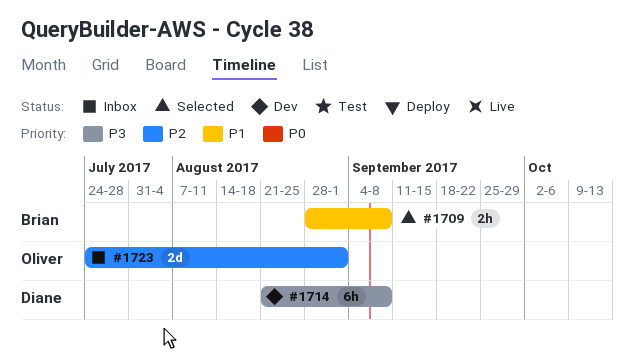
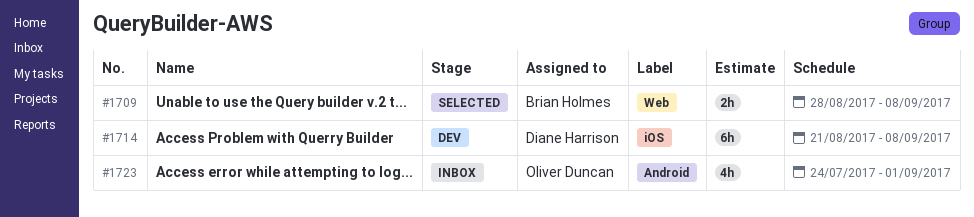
#1723, estimate: 2d -> 4h

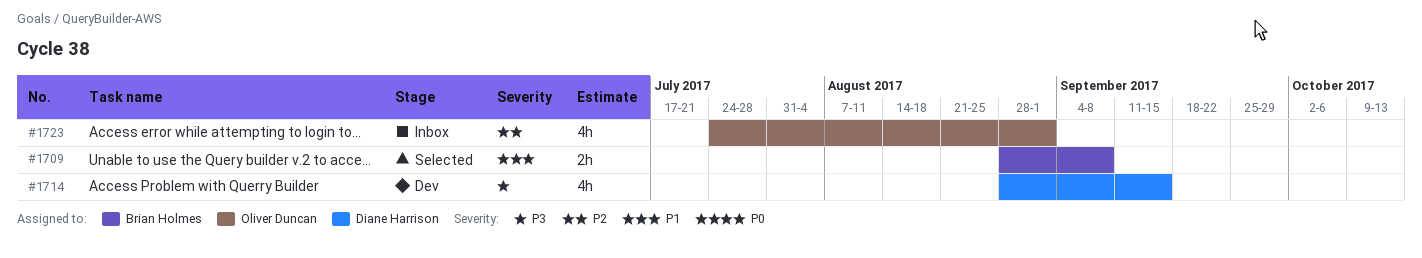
#1714, estimate: 6h -> 4h
#1714, start: Aug 21 -> Aug 28
#1714, due: Sep 8 -> Sep 15

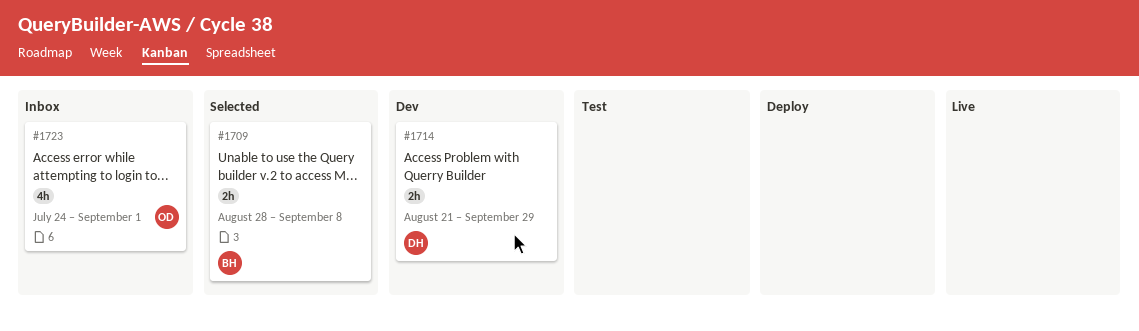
#1714, estimate: 4h -> 2h
#1714, start: Aug 28 -> Aug 21
#1714, due: Sep 15 -> Sep 29

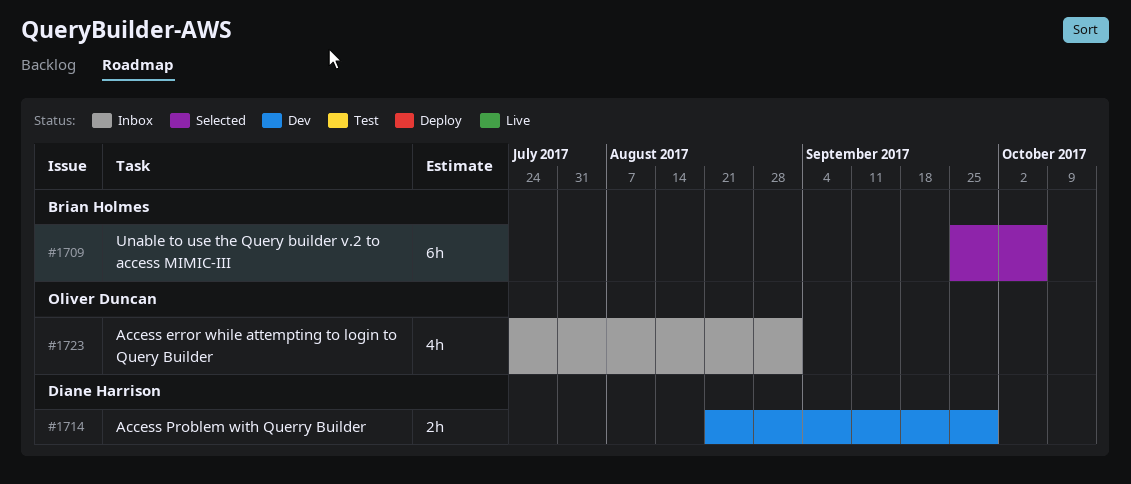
#1709, estimate: 2h -> 6h
#1709, start: Aug 28 -> Sep 25
#1709, due: Sep 8 -> Oct 6

